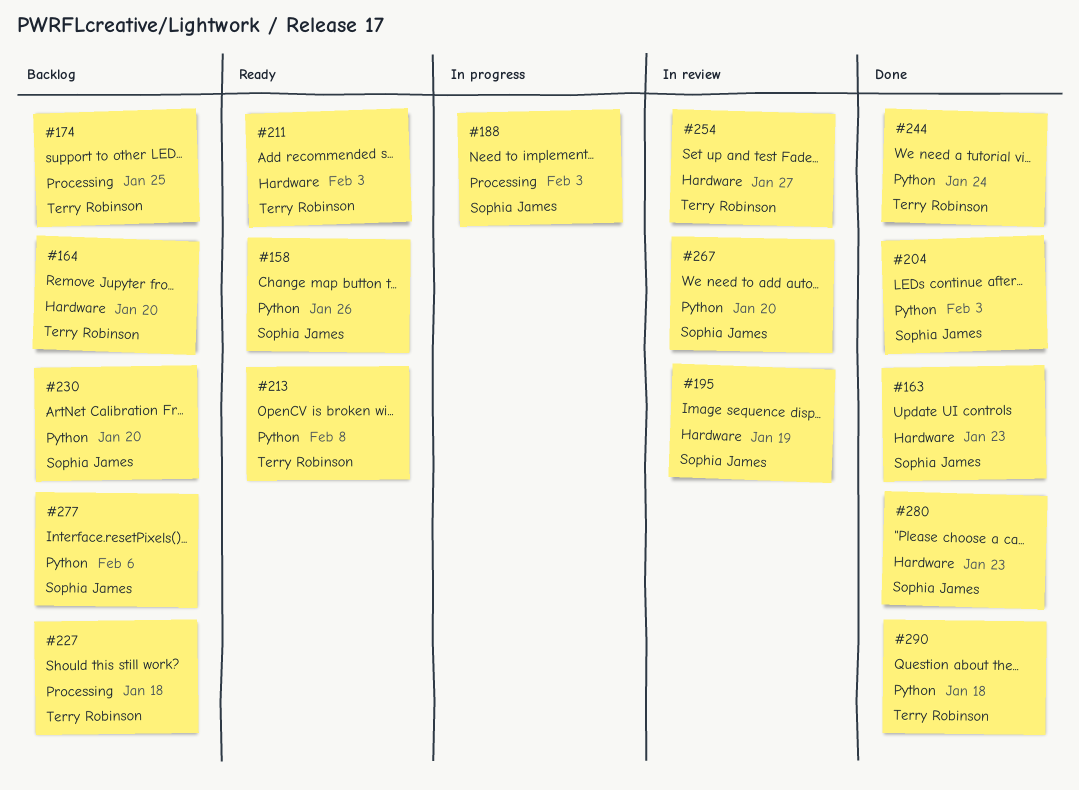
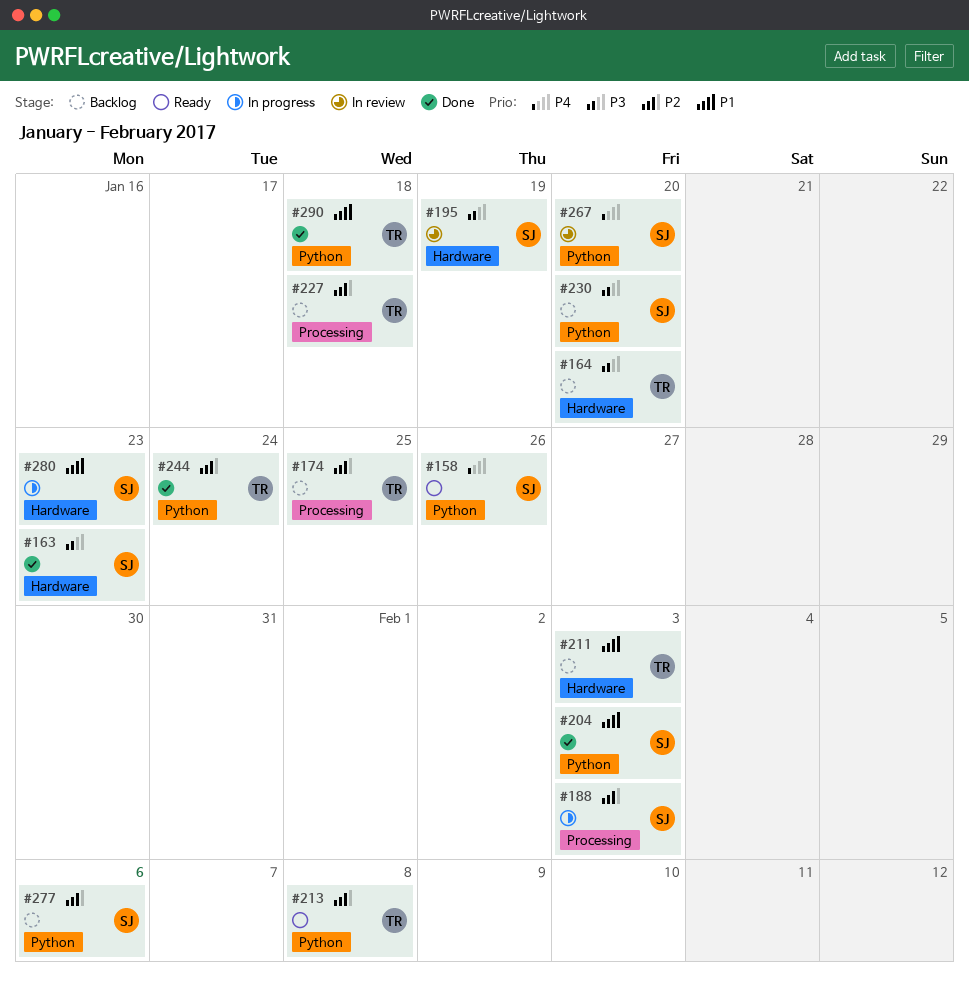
#211, status: Ready -> Backlog
#254: present -> none
#280, status: Done -> In progress

